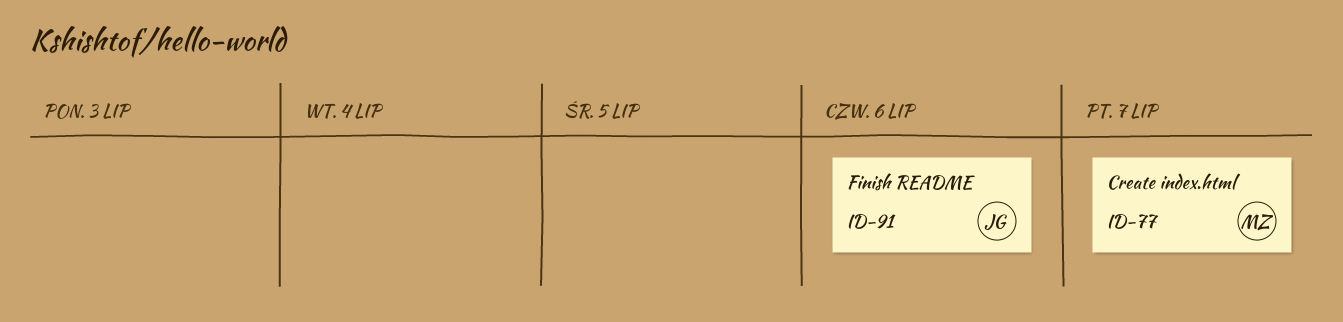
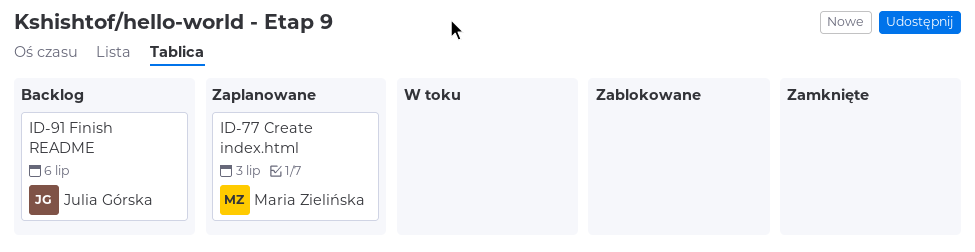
ID-77, due: Jul 7 -> Jul 3

